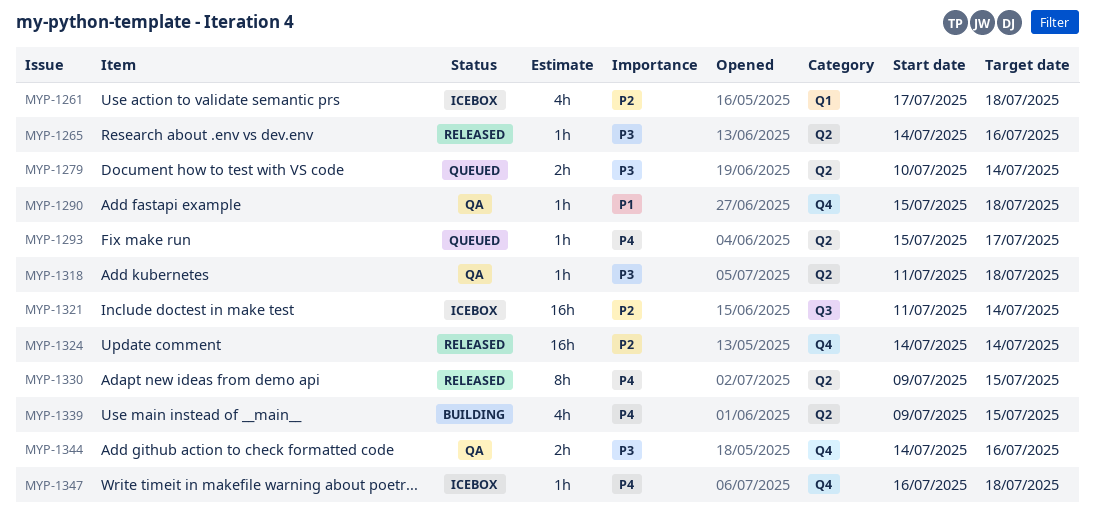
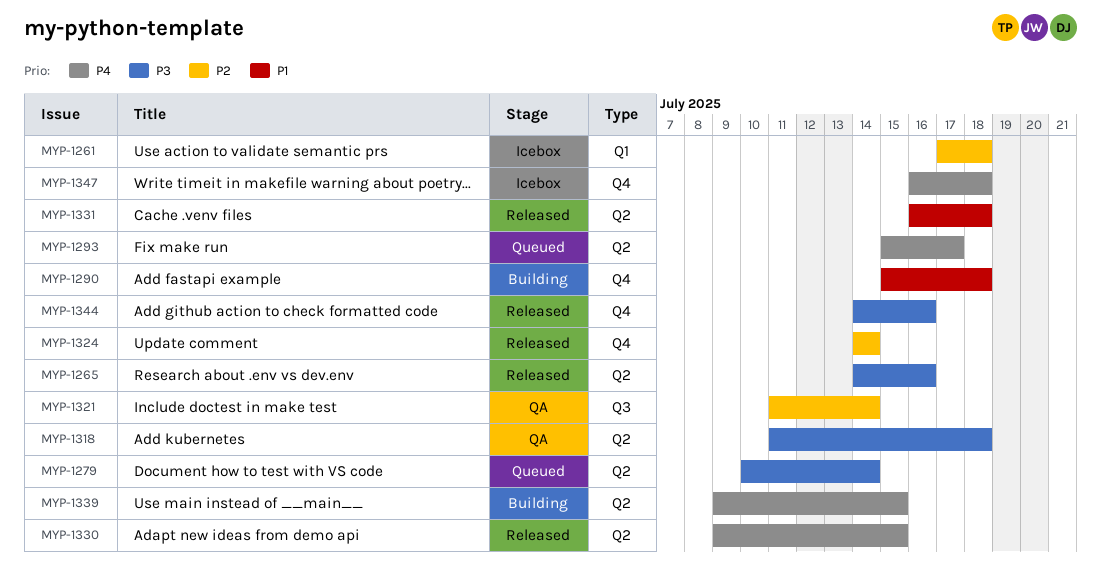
MYP-1290, status: QA -> Building
MYP-1321, status: Icebox -> QA
MYP-1331: none -> present
MYP-1344, status: QA -> Released

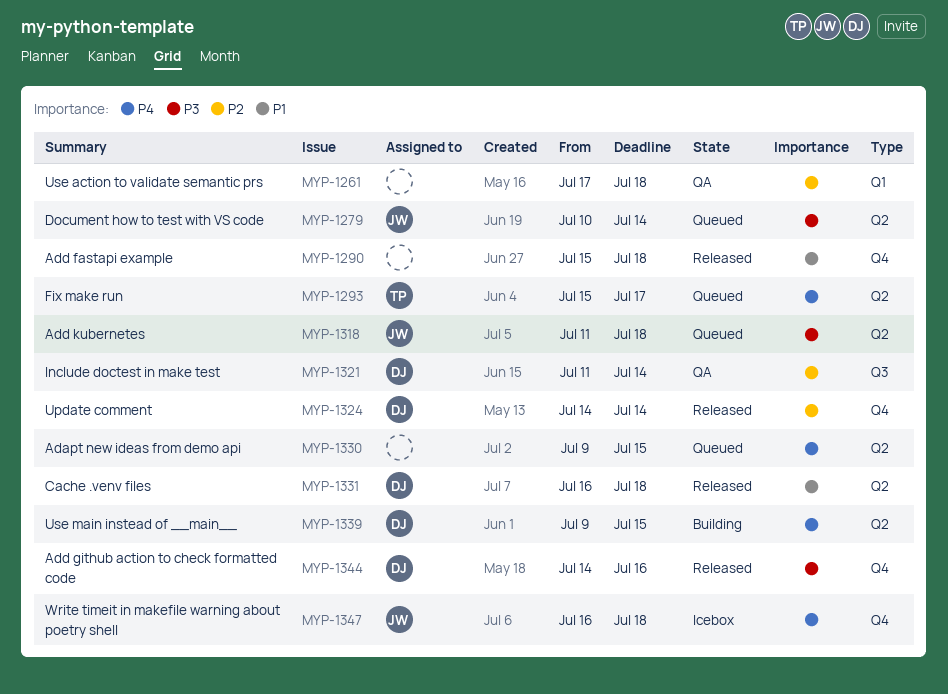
MYP-1261, status: Icebox -> QA
MYP-1265: present -> none
MYP-1290, status: Building -> Released
MYP-1318, status: QA -> Queued
MYP-1330, status: Released -> Queued

